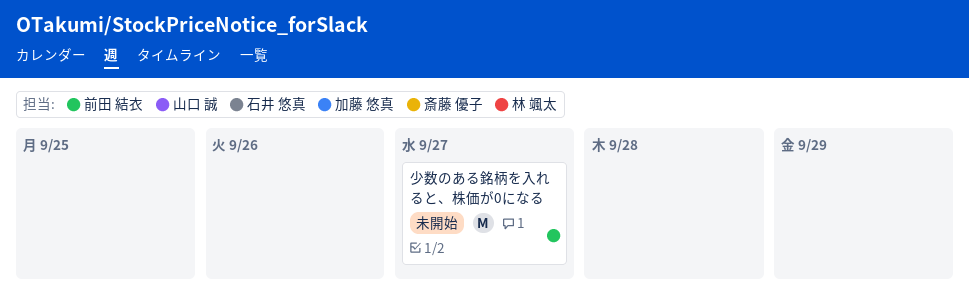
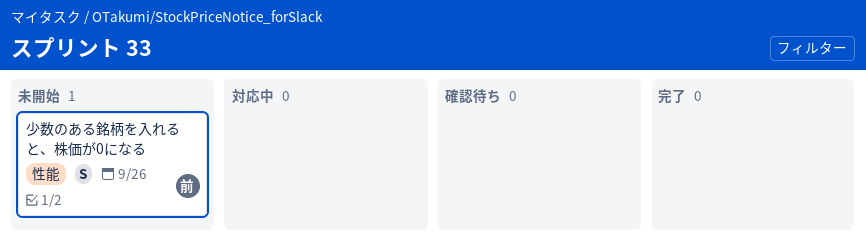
少数のある銘柄を入れると、株価が0になる, estimate: M -> S
少数のある銘柄を入れると、株価が0になる, due: Sep 27 -> Sep 26

